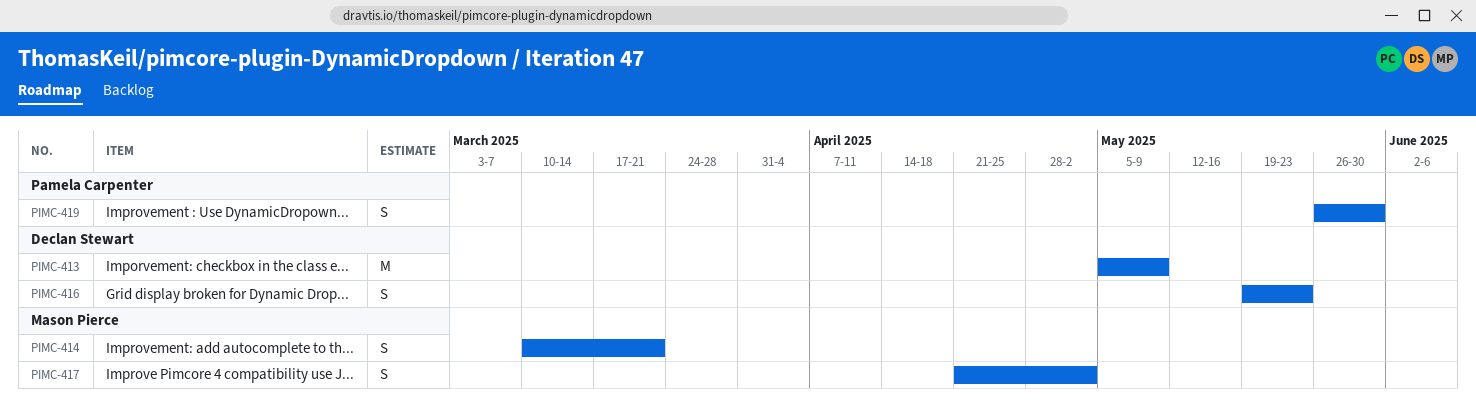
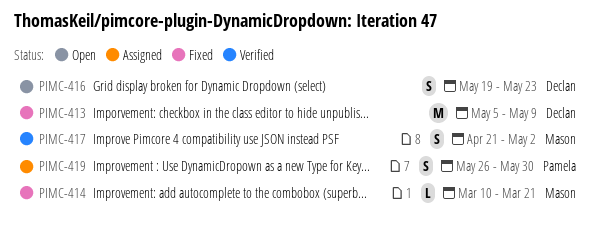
PIMC-414, estimate: S -> L

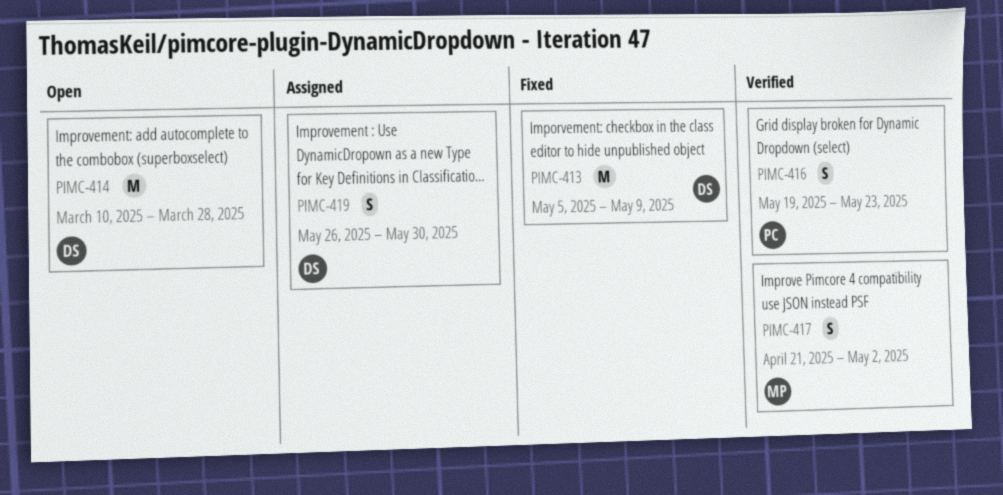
PIMC-414, status: Fixed -> Open
PIMC-414, owner: Mason -> Declan
PIMC-414, estimate: L -> M
PIMC-414, due: Mar 21 -> Mar 28
PIMC-416, status: Open -> Verified
PIMC-416, owner: Declan -> Pamela
PIMC-419, owner: Pamela -> Declan

